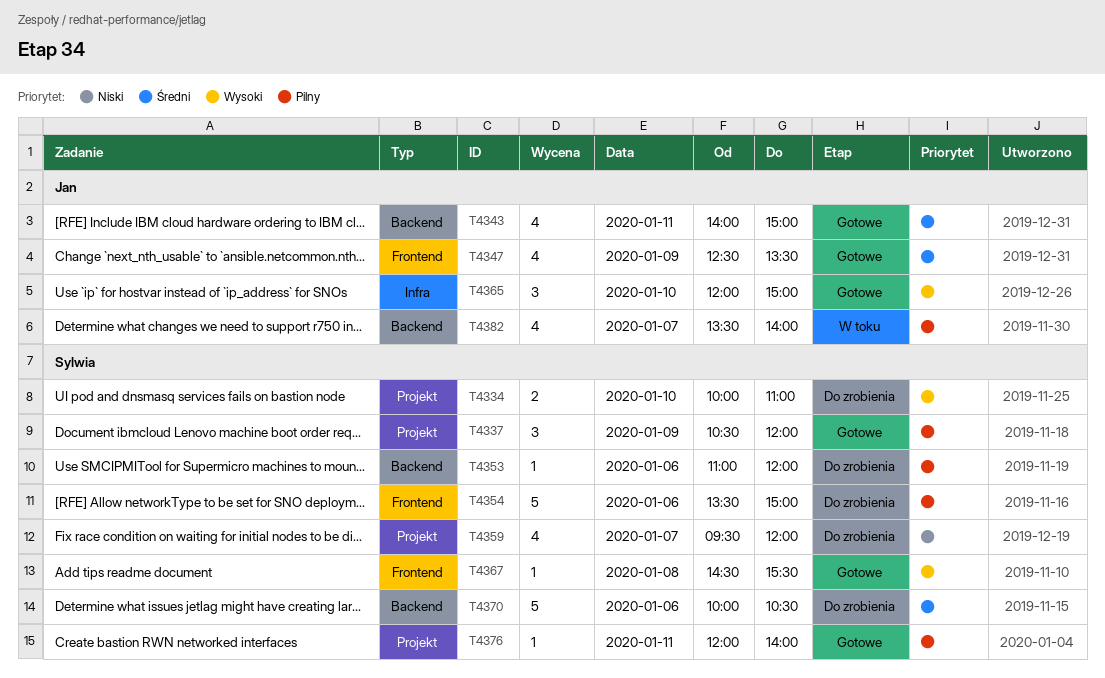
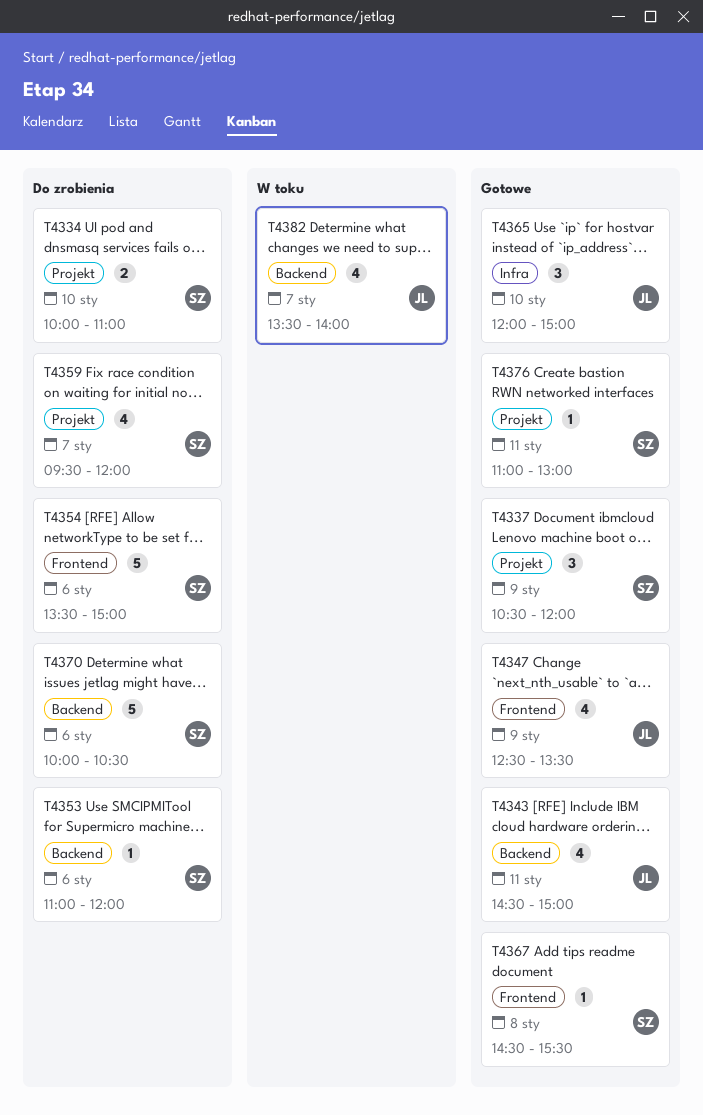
T4343, begins: 14:00 -> 14:30
T4376, begins: 12:00 -> 11:00
T4376, ends: 14:00 -> 13:00

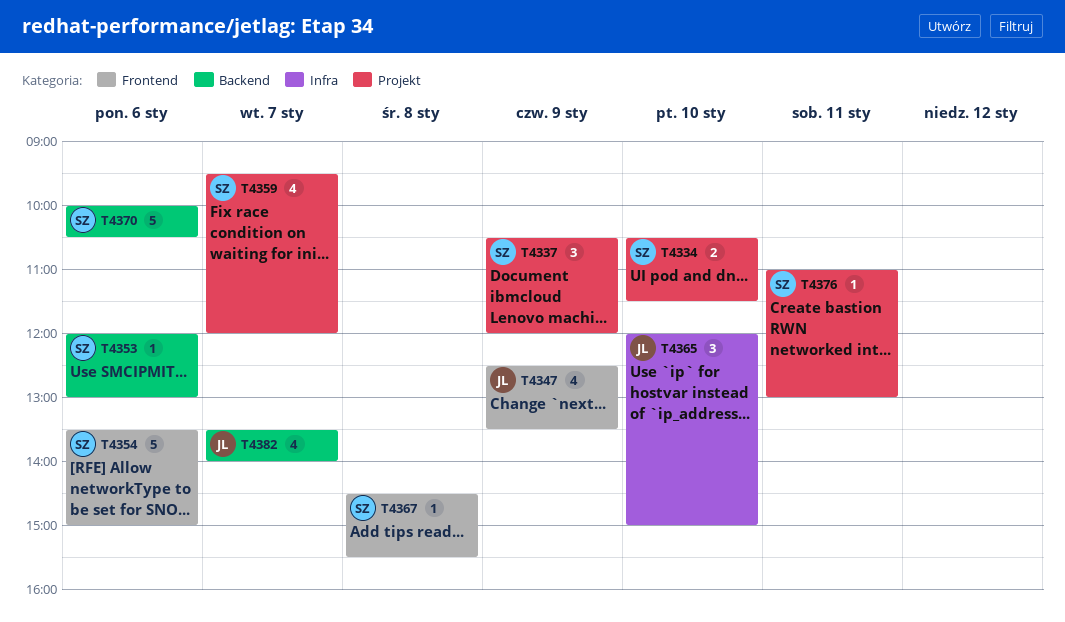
T4334, begins: 10:00 -> 10:30
T4334, ends: 11:00 -> 11:30
T4343: present -> none
T4353, begins: 11:00 -> 12:00
T4353, ends: 12:00 -> 13:00

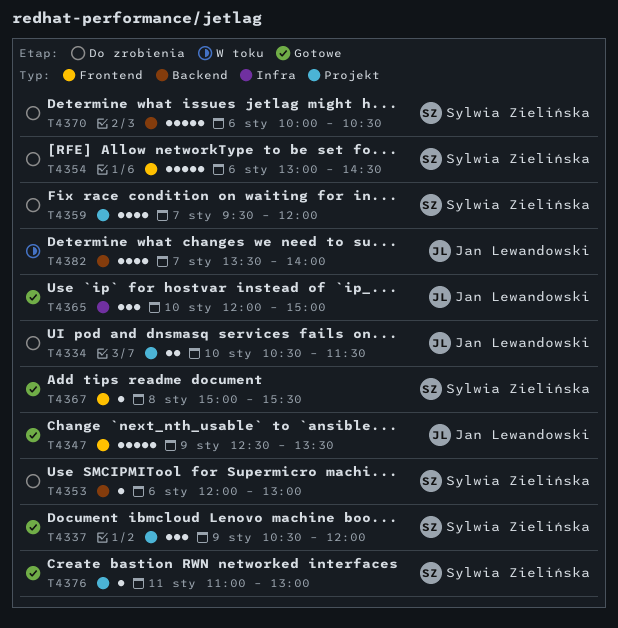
T4334, owner: Sylwia Zielińska -> Jan Lewandowski
T4347, estimate: 4 -> 5
T4354, begins: 13:30 -> 13:00
T4354, ends: 15:00 -> 14:30
T4367, begins: 14:30 -> 15:00

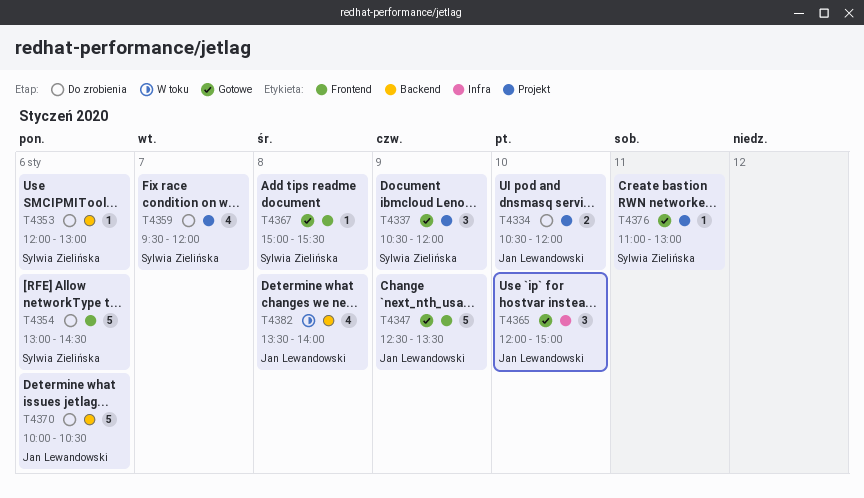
T4334, ends: 11:30 -> 12:00
T4370, owner: Sylwia Zielińska -> Jan Lewandowski
T4382, day: Jan 7 -> Jan 8

